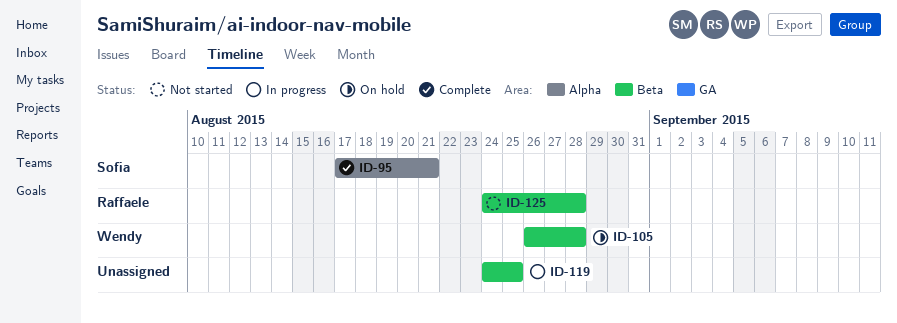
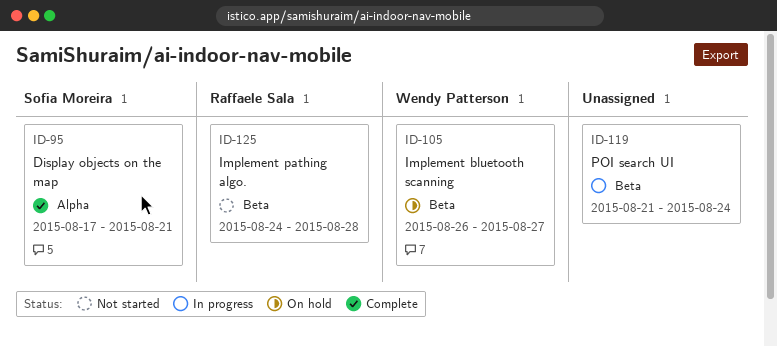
ID-105, due: Aug 28 -> Aug 27
ID-119, start: Aug 24 -> Aug 21
ID-119, due: Aug 25 -> Aug 24

